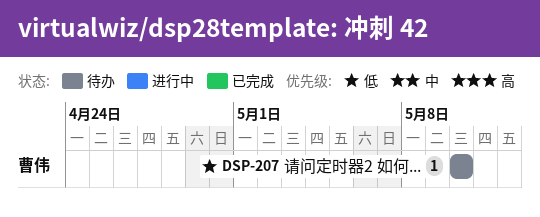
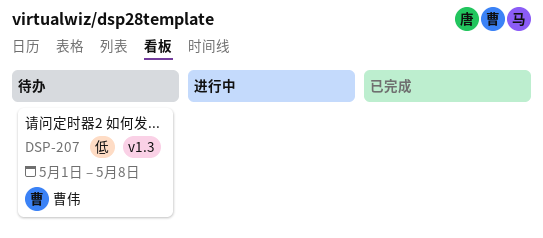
DSP-207, start: May 10 -> May 1
DSP-207, due: May 10 -> May 8

